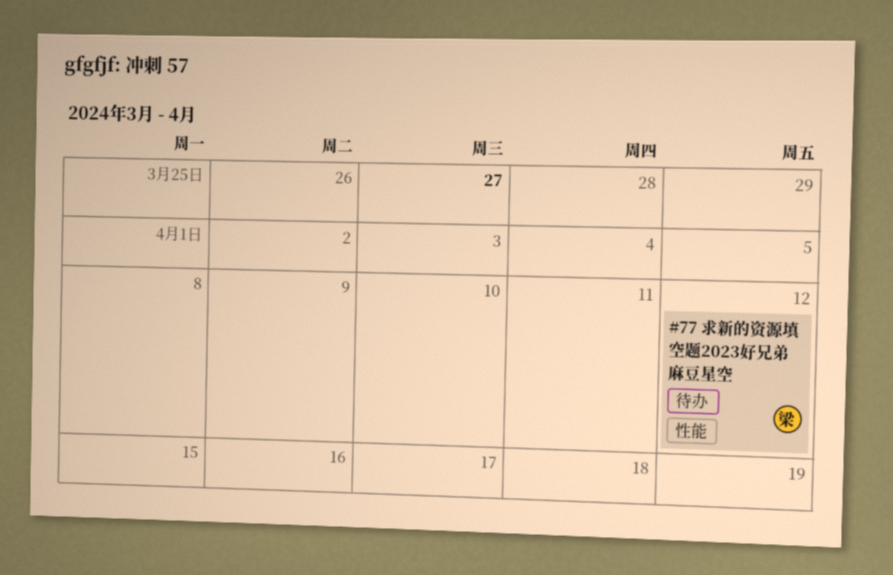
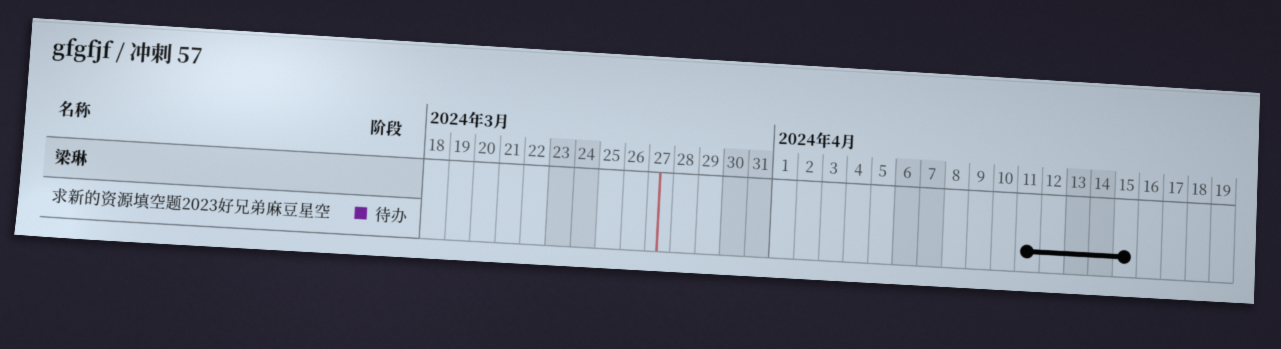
求新的资源填空题2023好兄弟麻豆星空, due: Apr 12 -> Apr 15

